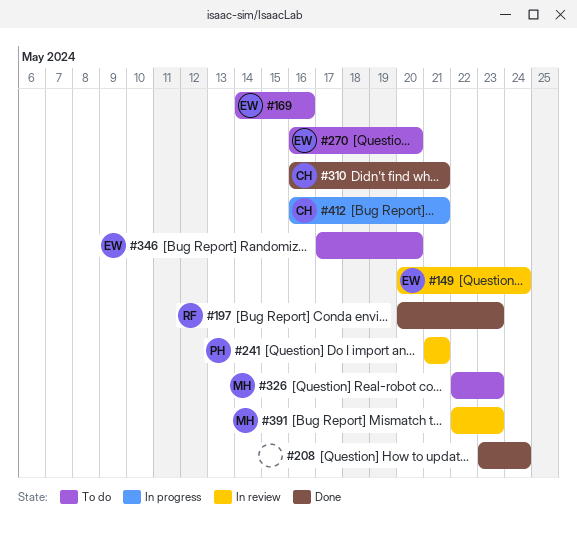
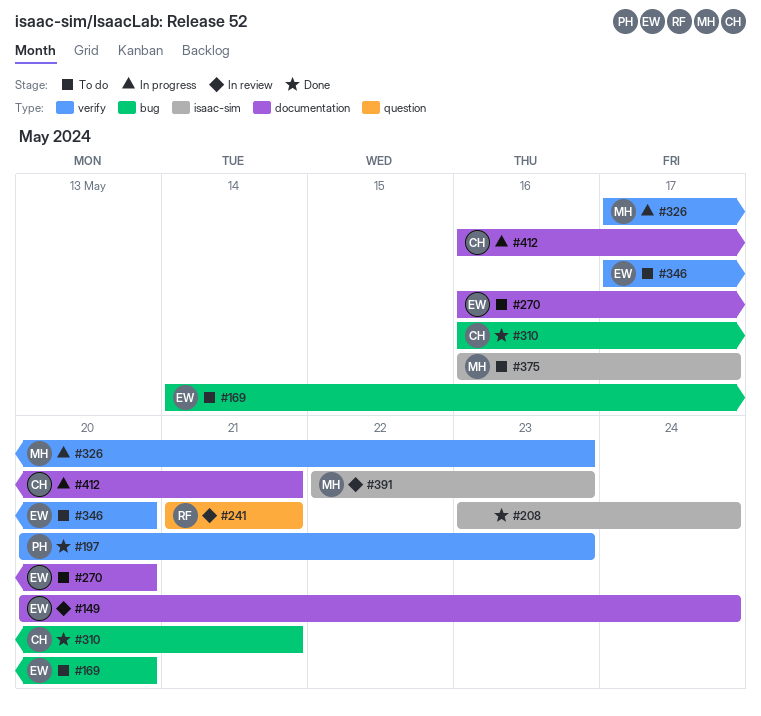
#169, due: May 16 -> May 20
#197, owner: RF -> PH
#241, owner: PH -> RF
#326, status: To do -> In progress
#326, start: May 22 -> May 17
#375: none -> present

